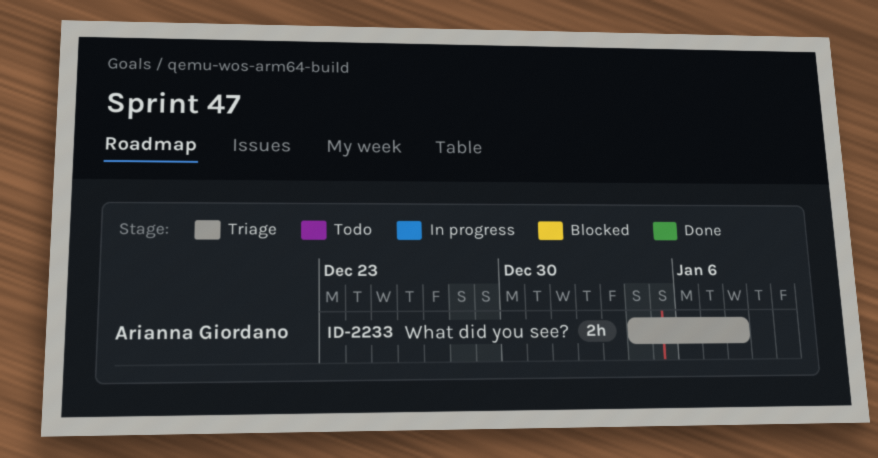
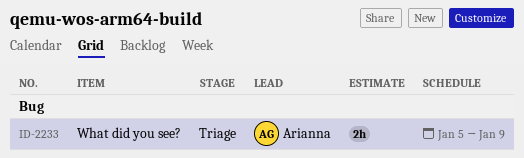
ID-2233, start: Jan 4 -> Jan 5
ID-2233, due: Jan 8 -> Jan 9

